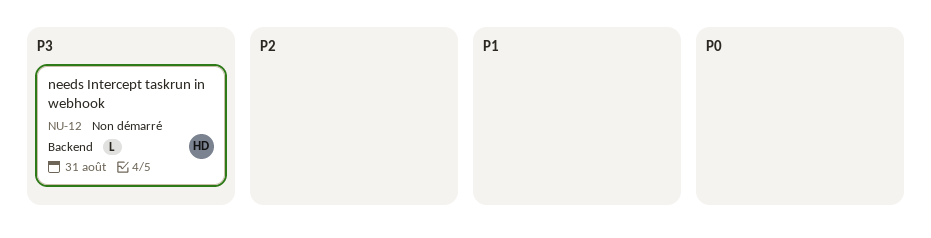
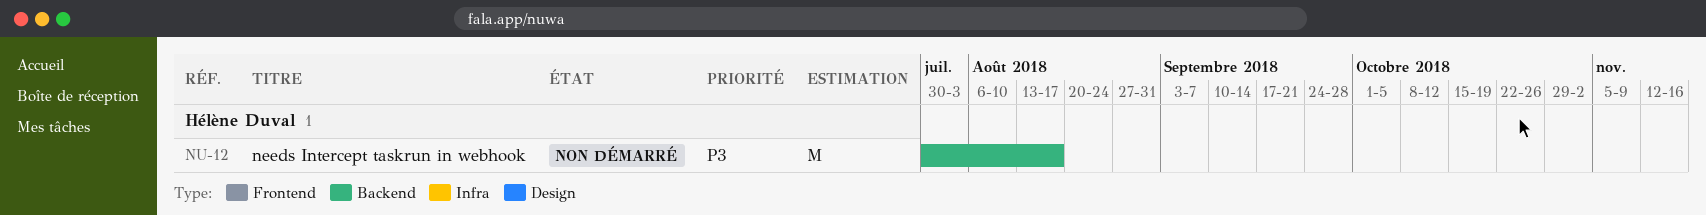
NU-12, estimate: L -> M
NU-12, due: Aug 31 -> Aug 17

